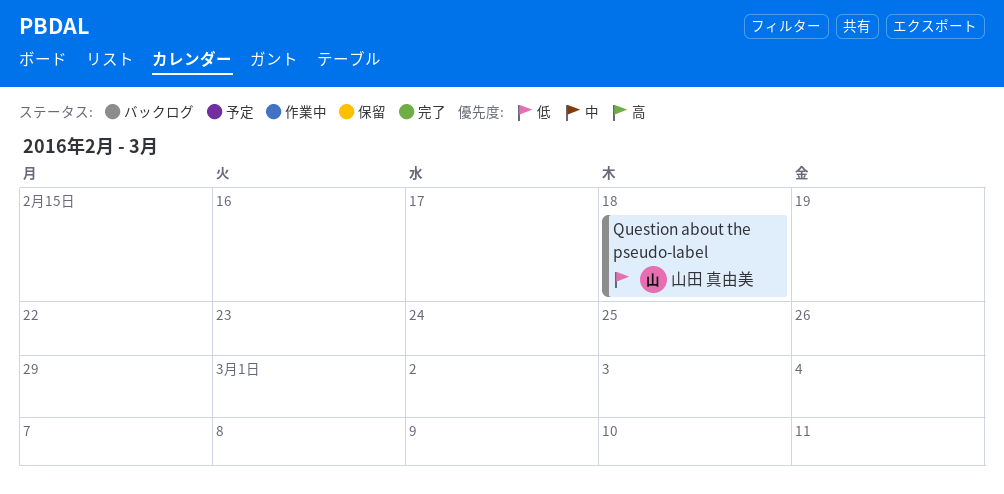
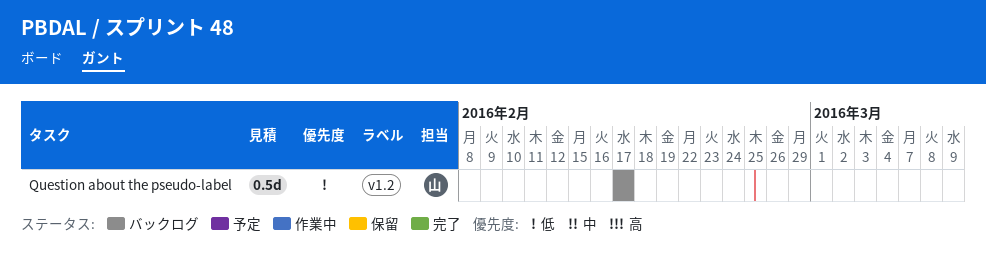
Question about the pseudo-label, due: Feb 18 -> Feb 17

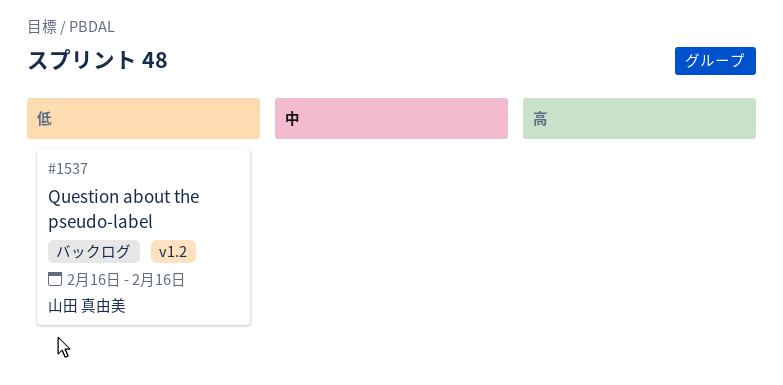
Question about the pseudo-label, start: Feb 17 -> Feb 16
Question about the pseudo-label, due: Feb 17 -> Feb 16

